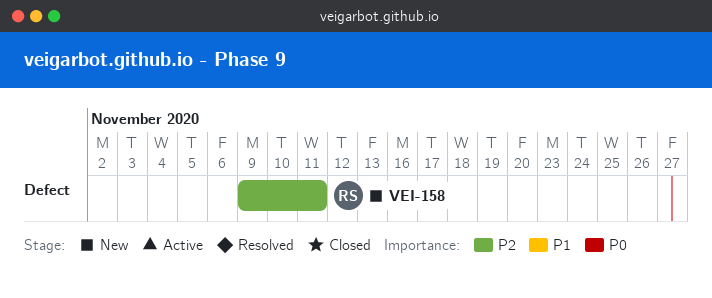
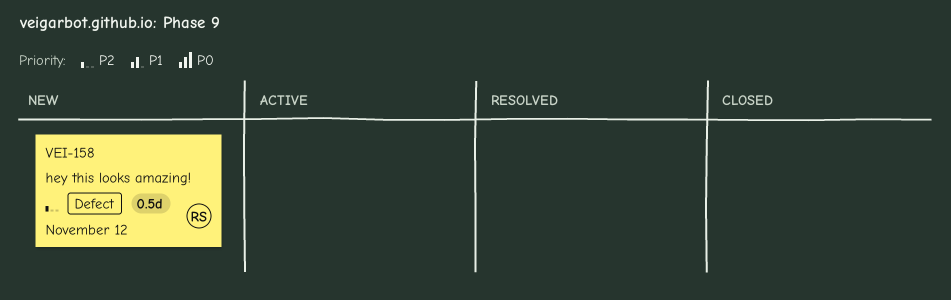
VEI-158, due: Nov 11 -> Nov 12

